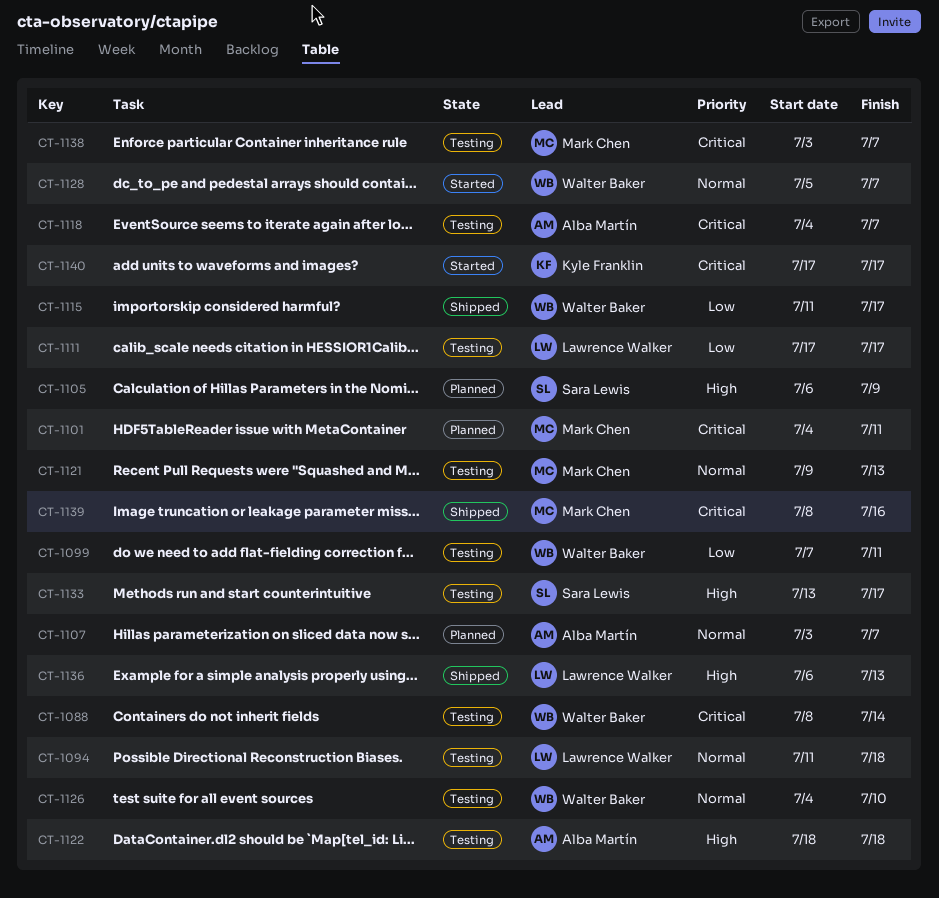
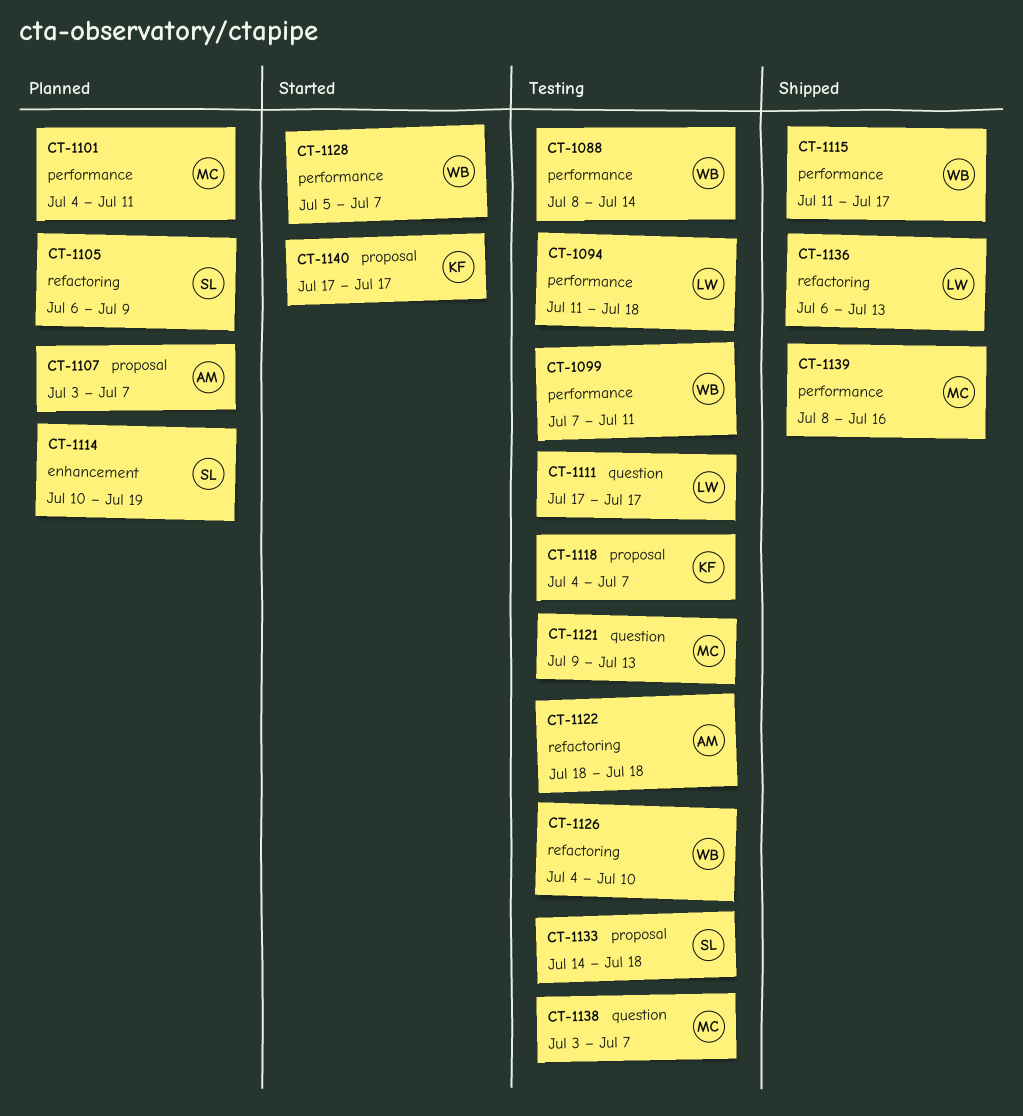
CT-1114: none -> present
CT-1118, owner: Alba Martín -> Kyle Franklin
CT-1133, start: Jul 13 -> Jul 14
CT-1133, due: Jul 17 -> Jul 18

